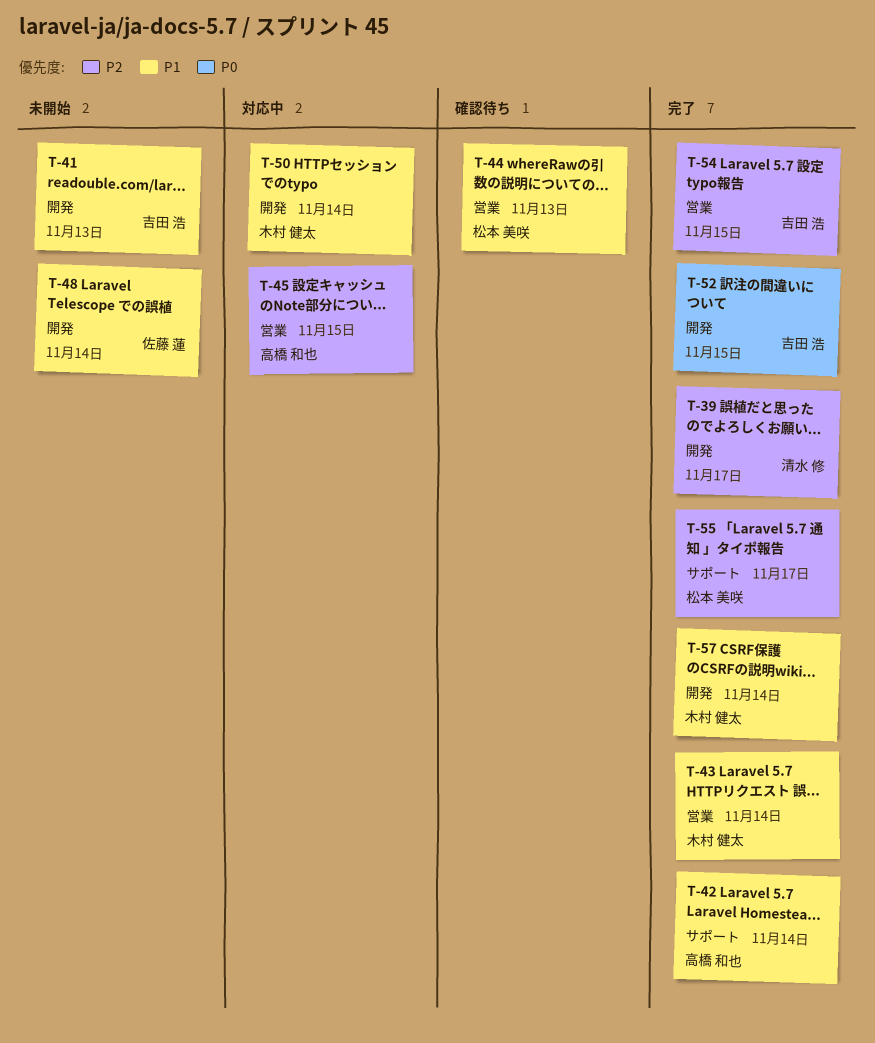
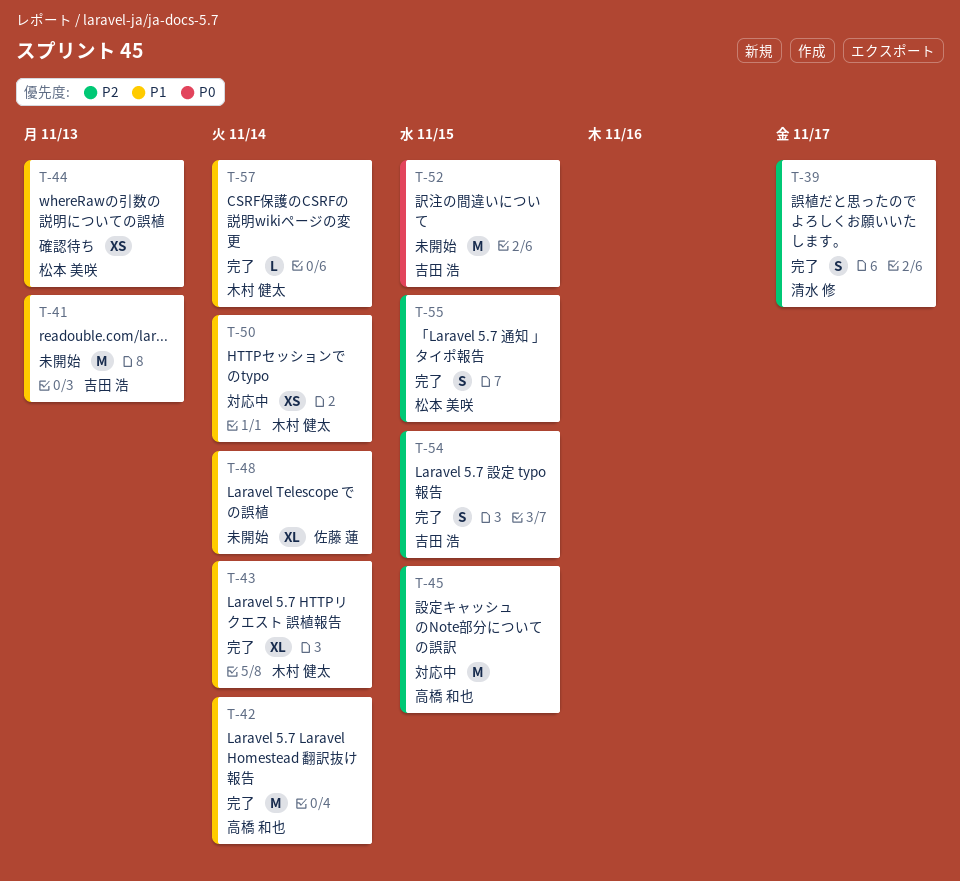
T-52, status: 完了 -> 未開始
T-55, due: Nov 17 -> Nov 15

